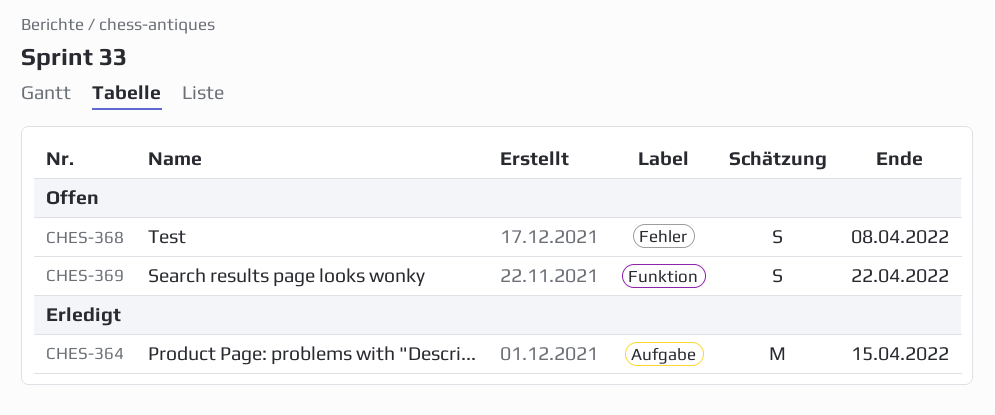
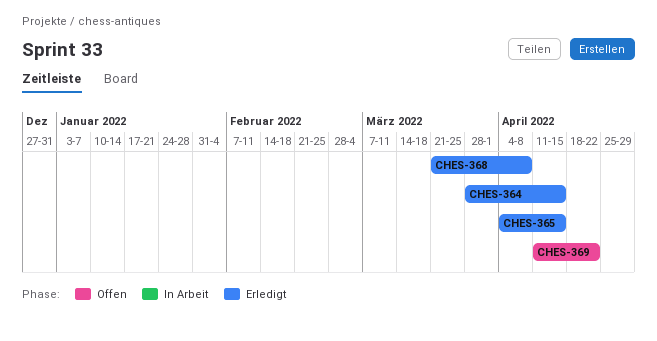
CHES-365: none -> present
CHES-368, status: Offen -> Erledigt

